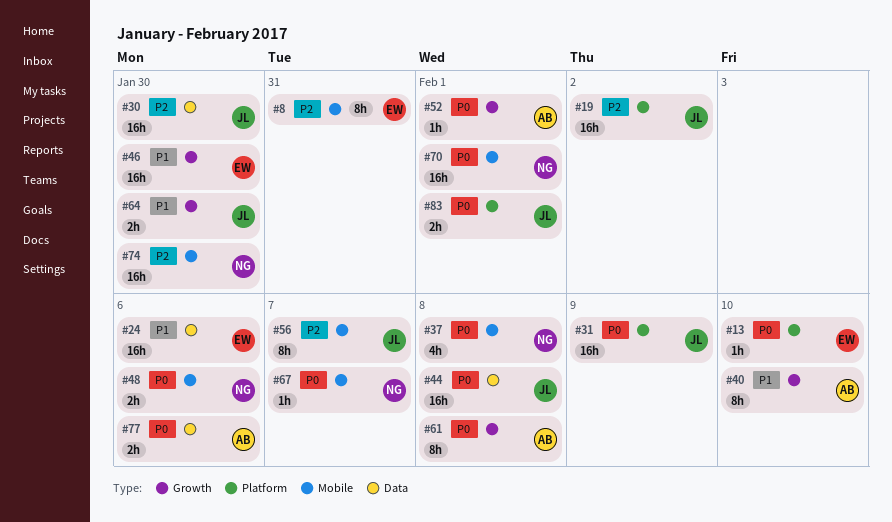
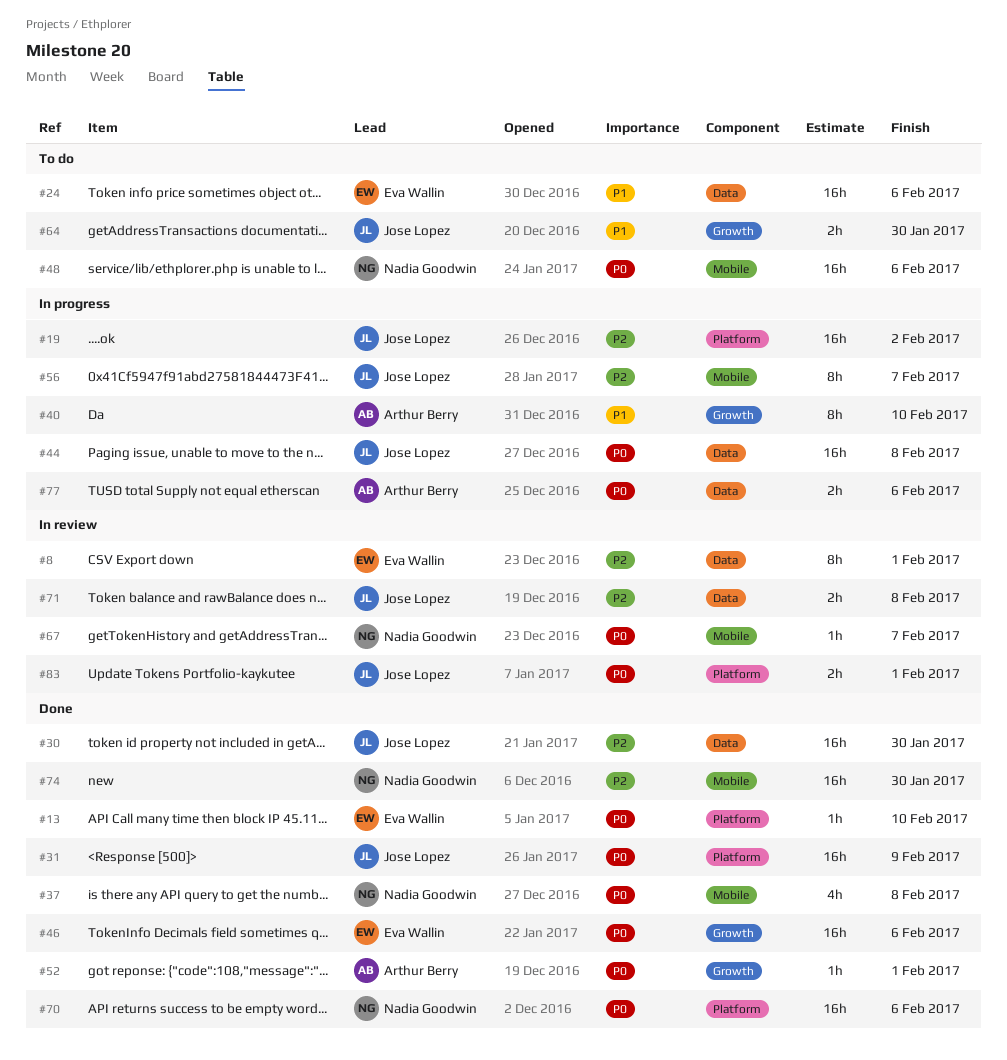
#8, label: Mobile -> Data
#8, due: Jan 31 -> Feb 1
#46, priority: P1 -> P0
#46, due: Jan 30 -> Feb 6
#48, estimate: 2h -> 16h
#61: present -> none
#70, label: Mobile -> Platform
#70, due: Feb 1 -> Feb 6
#71: none -> present

